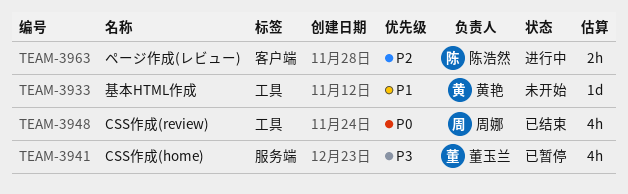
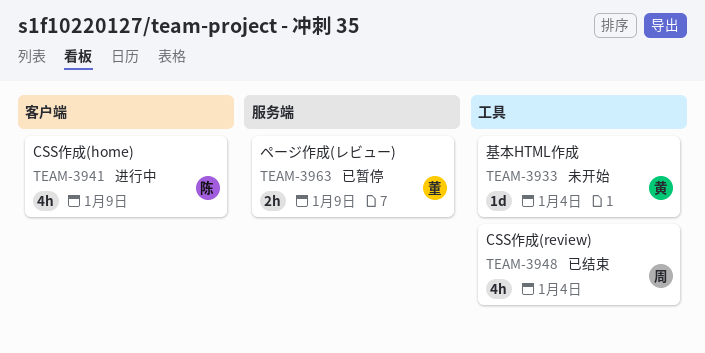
TEAM-3941, status: 已暂停 -> 进行中
TEAM-3941, owner: 董玉兰 -> 陈浩然
TEAM-3941, label: 服务端 -> 客户端
TEAM-3963, status: 进行中 -> 已暂停
TEAM-3963, owner: 陈浩然 -> 董玉兰
TEAM-3963, label: 客户端 -> 服务端

